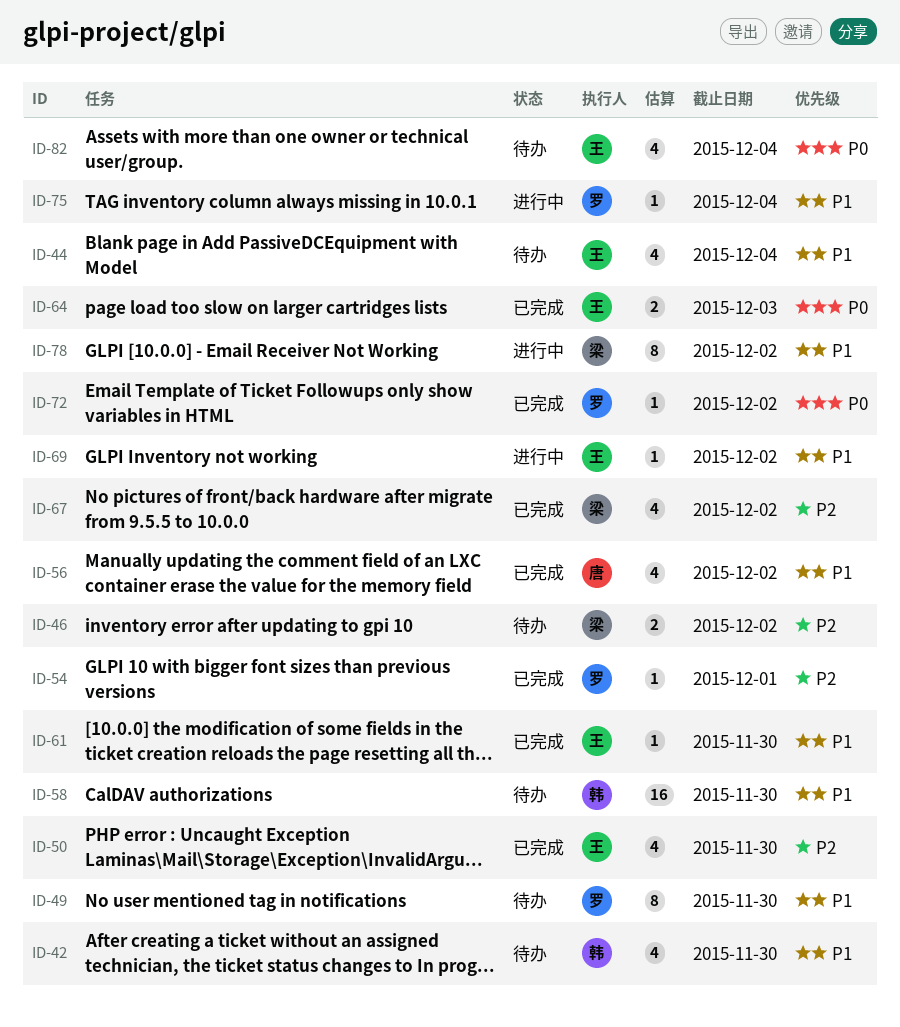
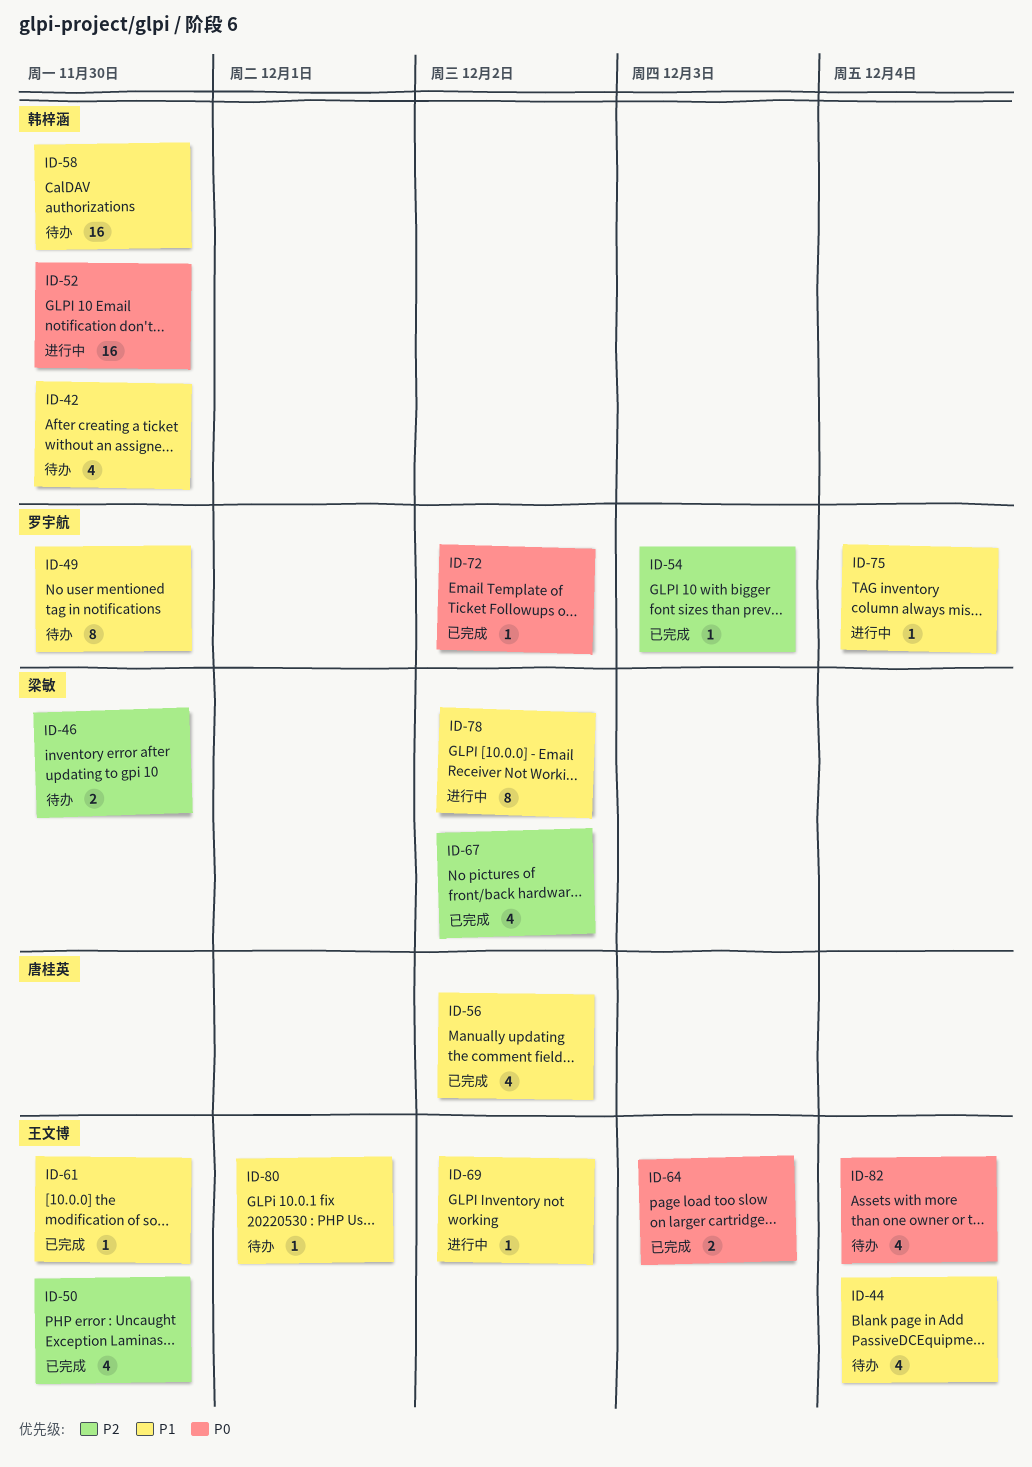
ID-46, due: Dec 2 -> Nov 30
ID-52: none -> present
ID-54, due: Dec 1 -> Dec 3
ID-80: none -> present

